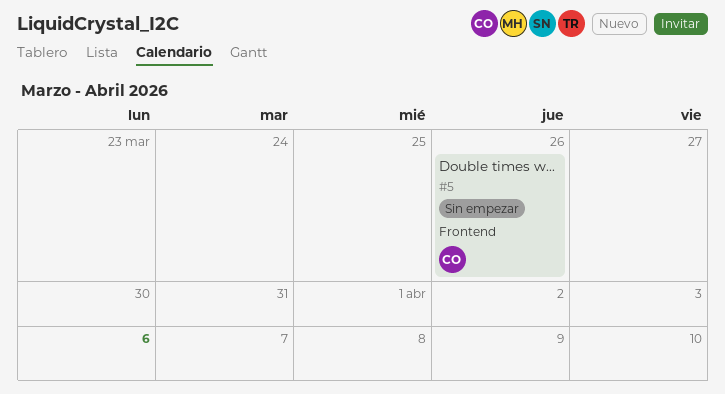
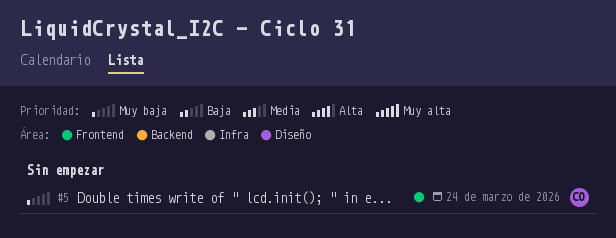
#5, due: Mar 26 -> Mar 24

